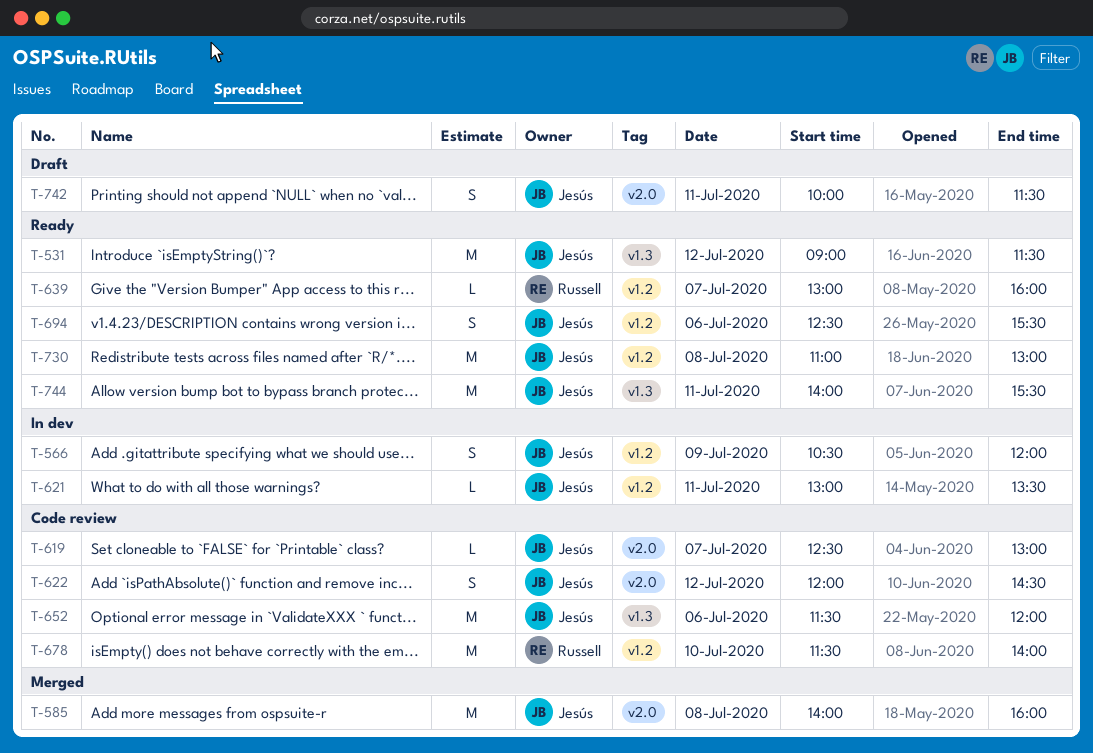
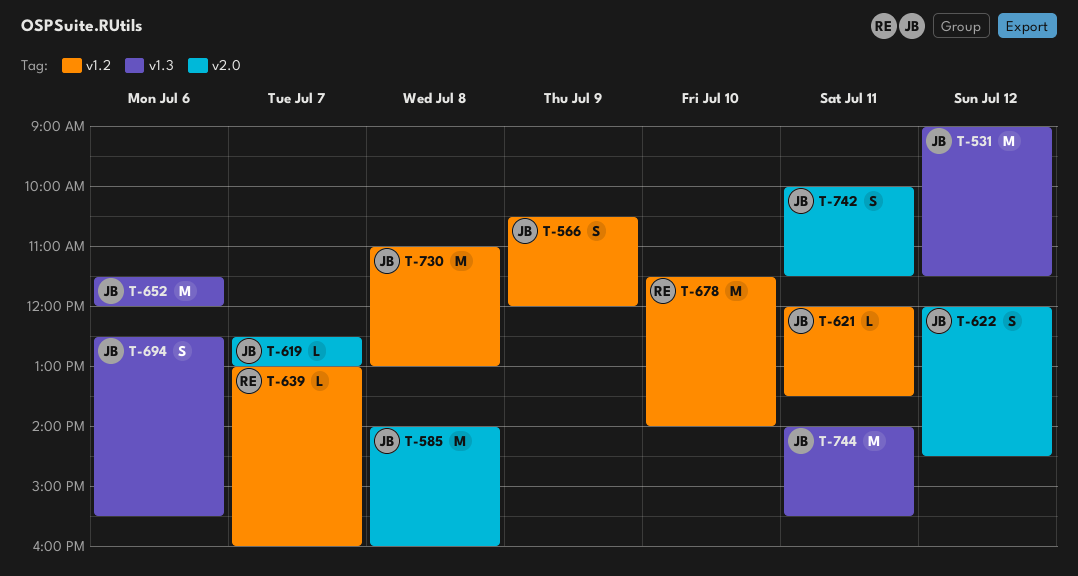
T-621, begins: 13:00 -> 12:00
T-694, label: v1.2 -> v1.3

